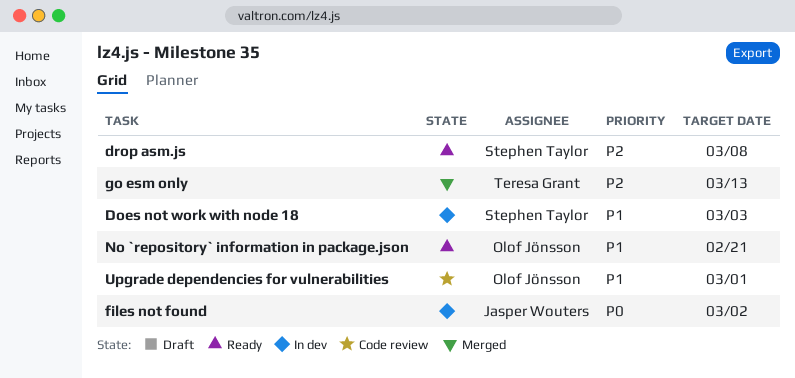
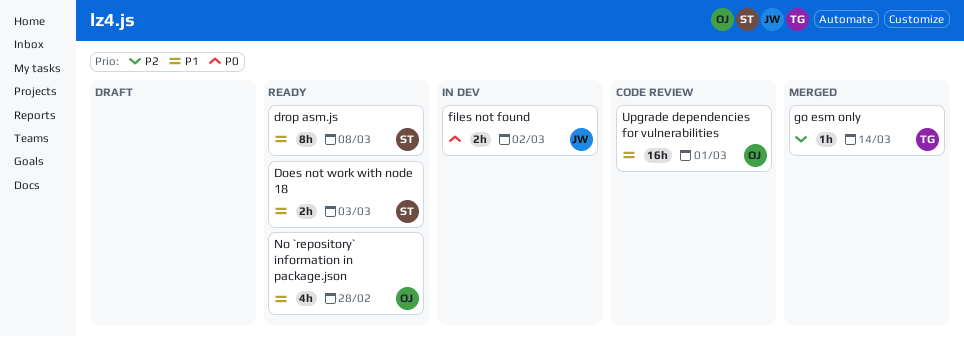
Does not work with node 18, status: In dev -> Ready
drop asm.js, priority: P2 -> P1
go esm only, due: Mar 13 -> Mar 14
No `repository` information in package.json, due: Feb 21 -> Feb 28

